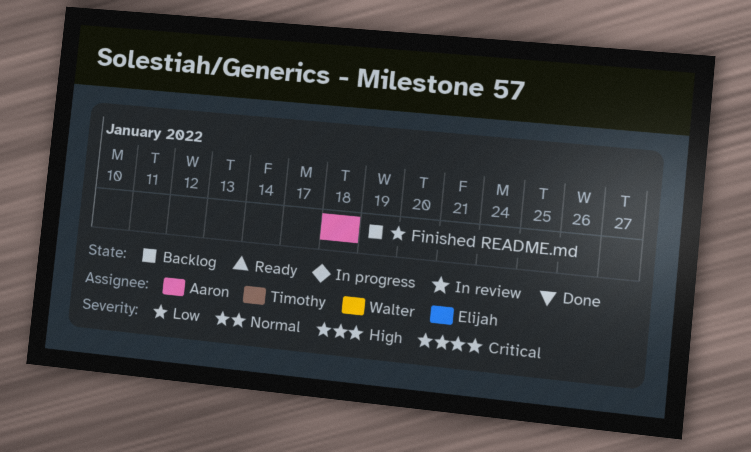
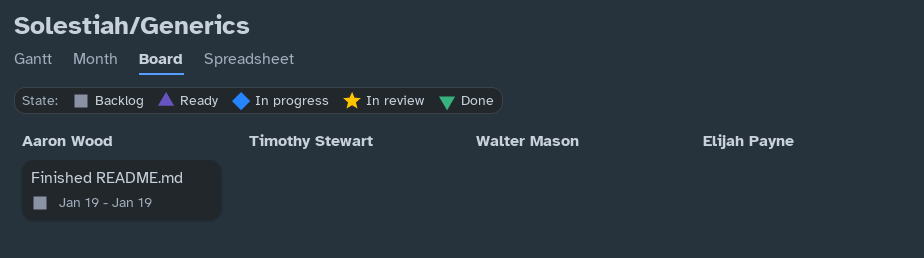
Finished README.md, start: Jan 18 -> Jan 19
Finished README.md, due: Jan 18 -> Jan 19

